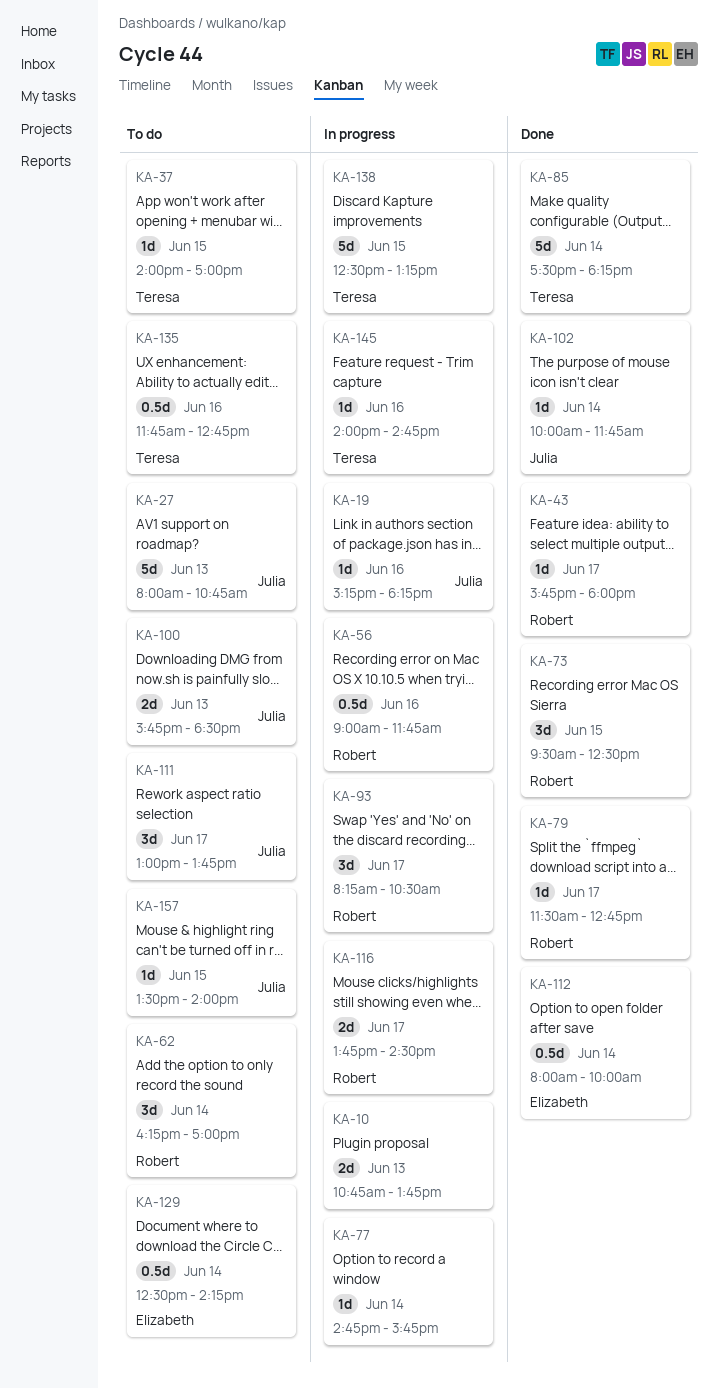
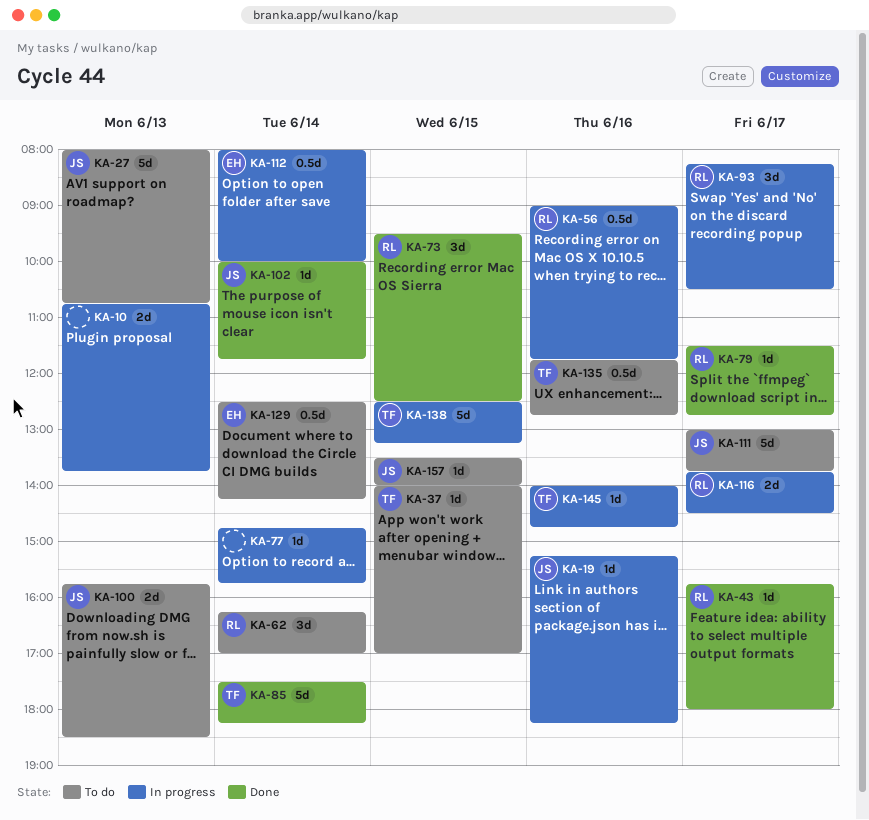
KA-111, estimate: 3d -> 5d
KA-112, status: Done -> In progress

